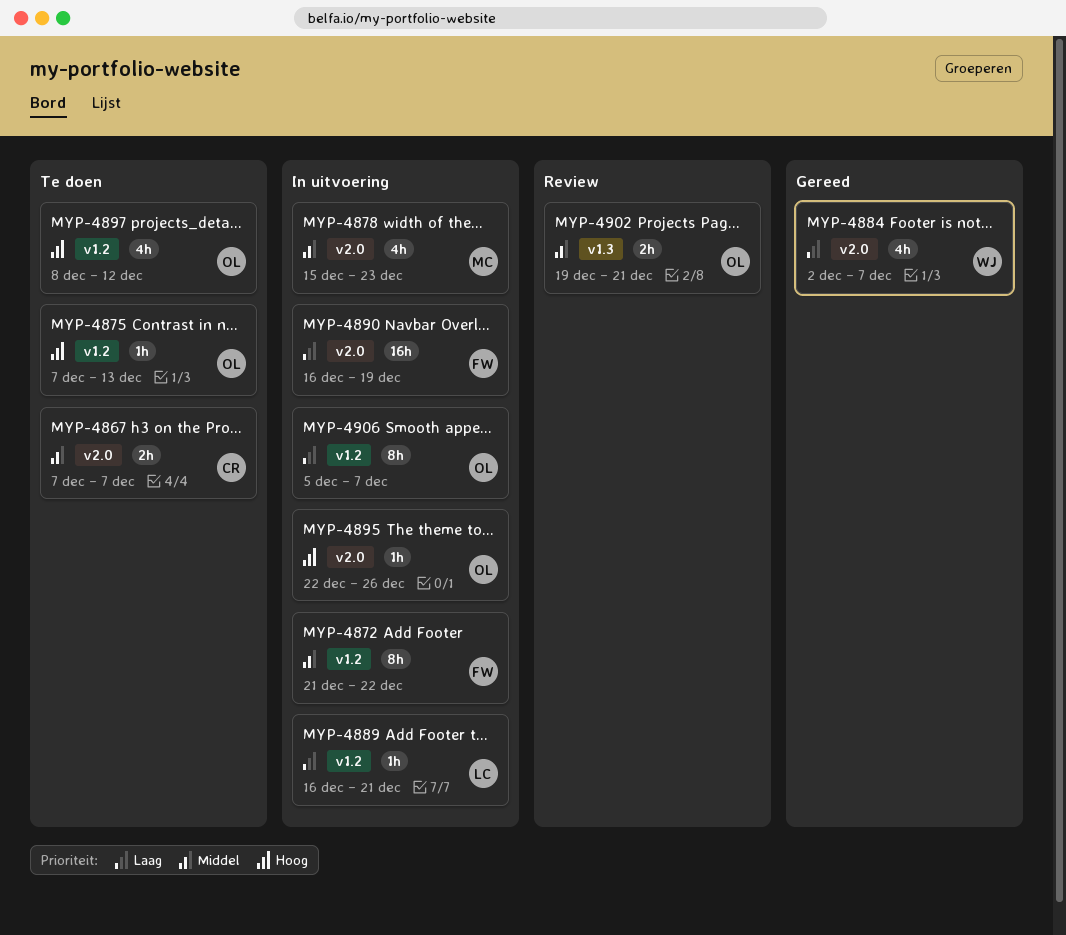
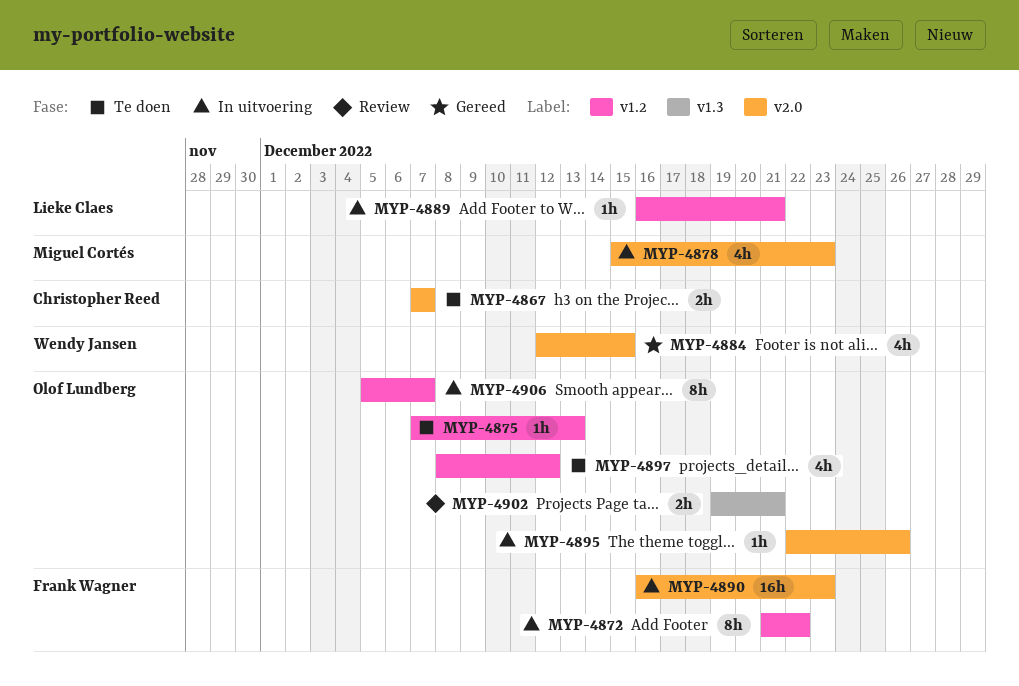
MYP-4884, start: Dec 2 -> Dec 12
MYP-4884, due: Dec 7 -> Dec 15
MYP-4890, due: Dec 19 -> Dec 23

